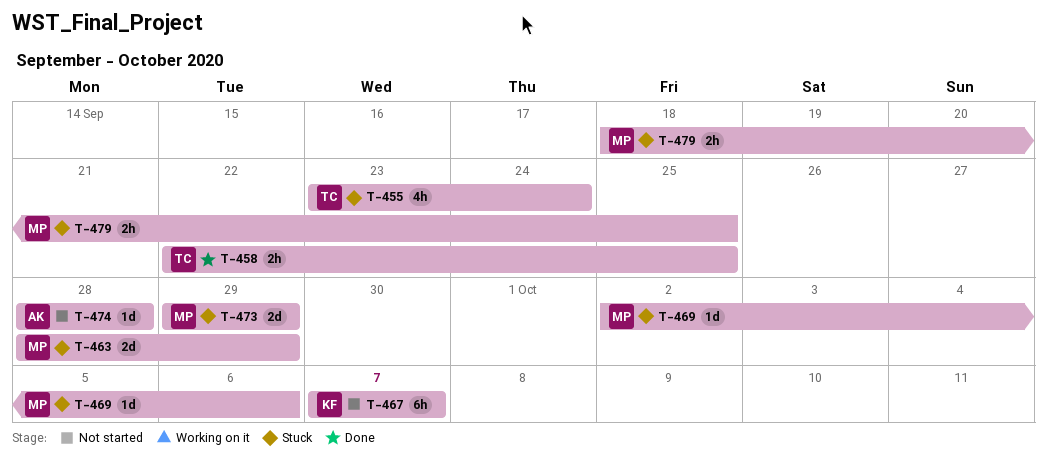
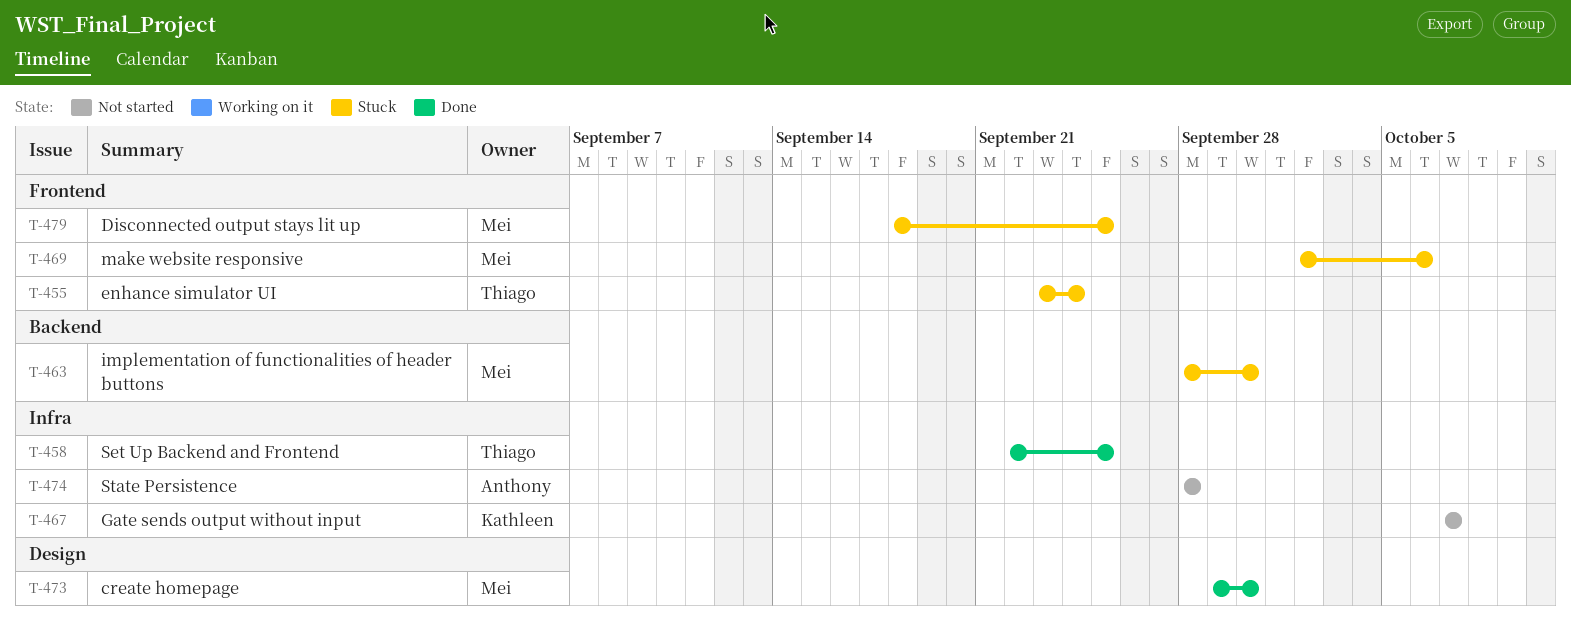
T-463, due: Sep 29 -> Sep 30
T-473, status: Stuck -> Done
T-473, due: Sep 29 -> Sep 30

